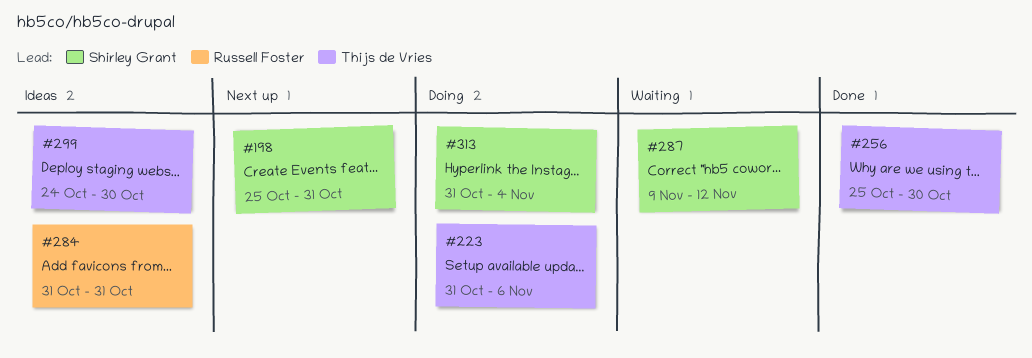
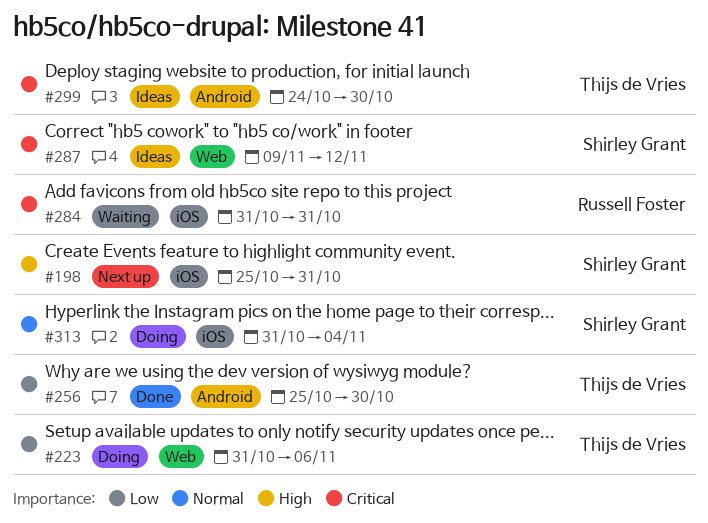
#284, status: Ideas -> Waiting
#287, status: Waiting -> Ideas

